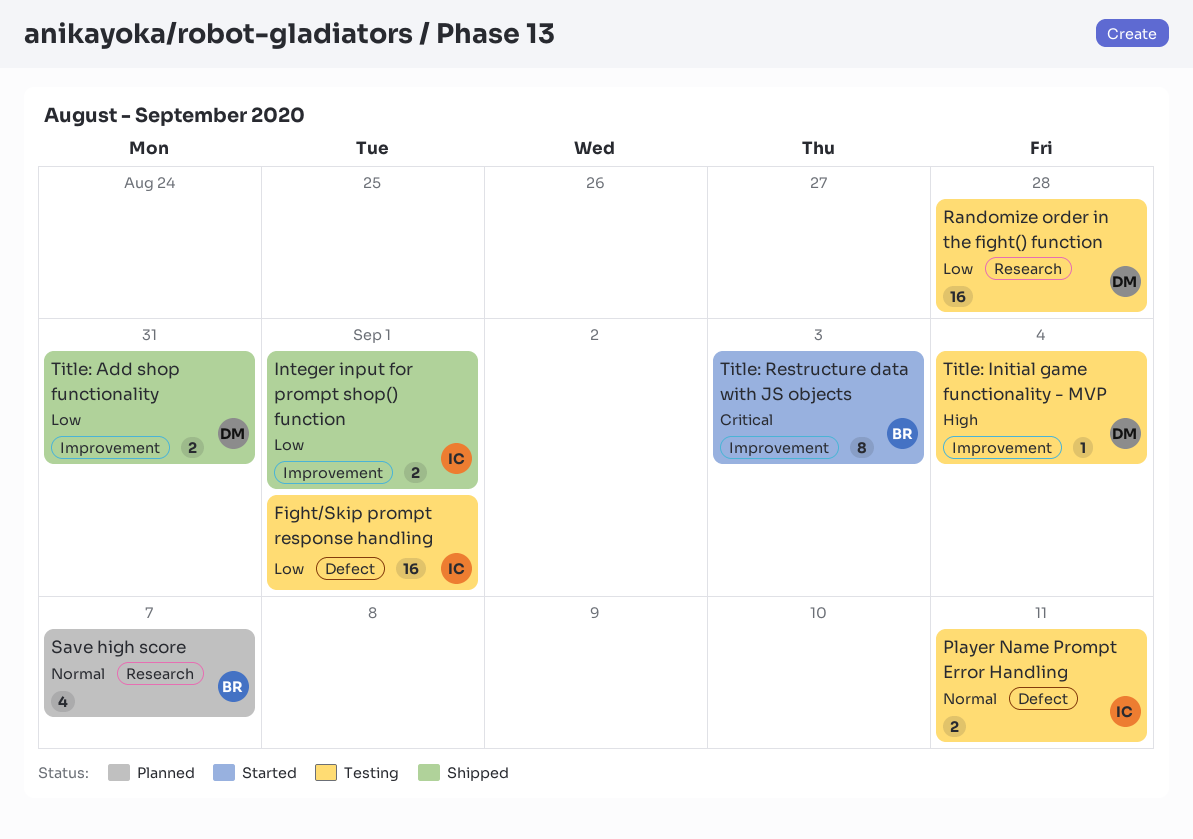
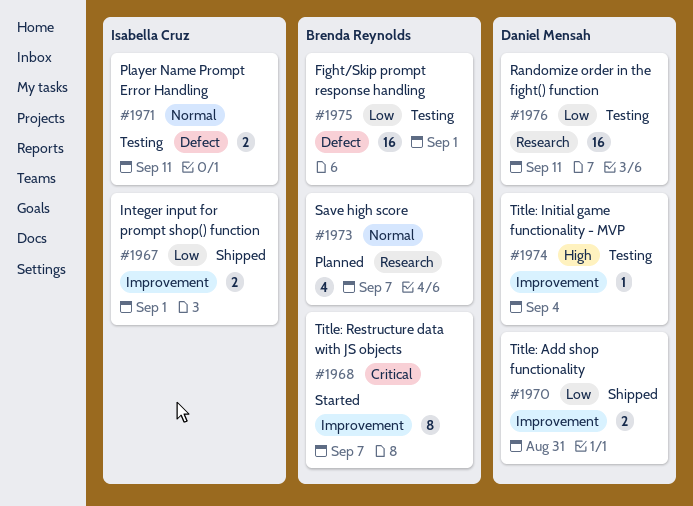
Fight/Skip prompt response handling, owner: Isabella Cruz -> Brenda Reynolds
Randomize order in the fight() function, due: Aug 28 -> Sep 11
Title: Restructure data with JS objects, due: Sep 3 -> Sep 7

